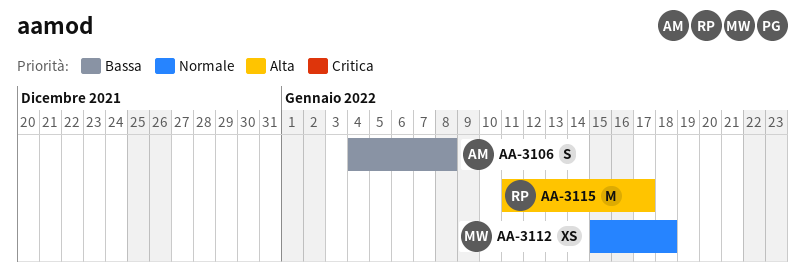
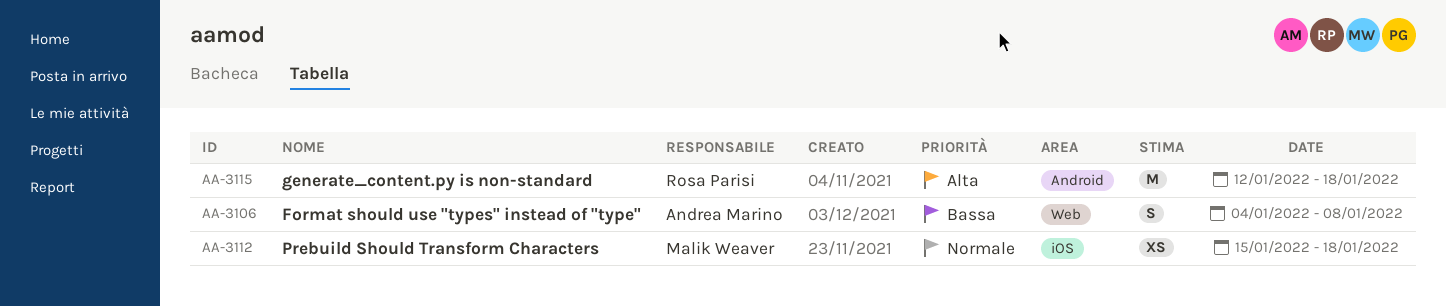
AA-3115, start: Jan 11 -> Jan 12
AA-3115, due: Jan 17 -> Jan 18

